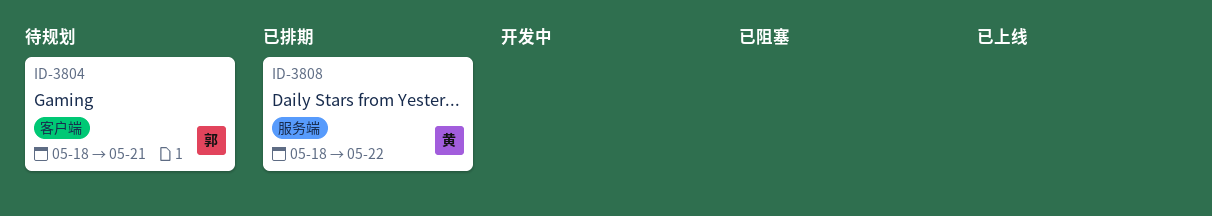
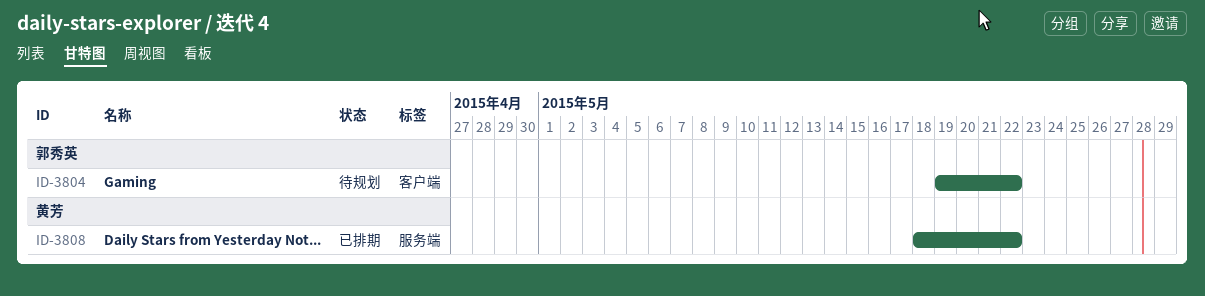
ID-3804, start: May 18 -> May 19
ID-3804, due: May 21 -> May 22

